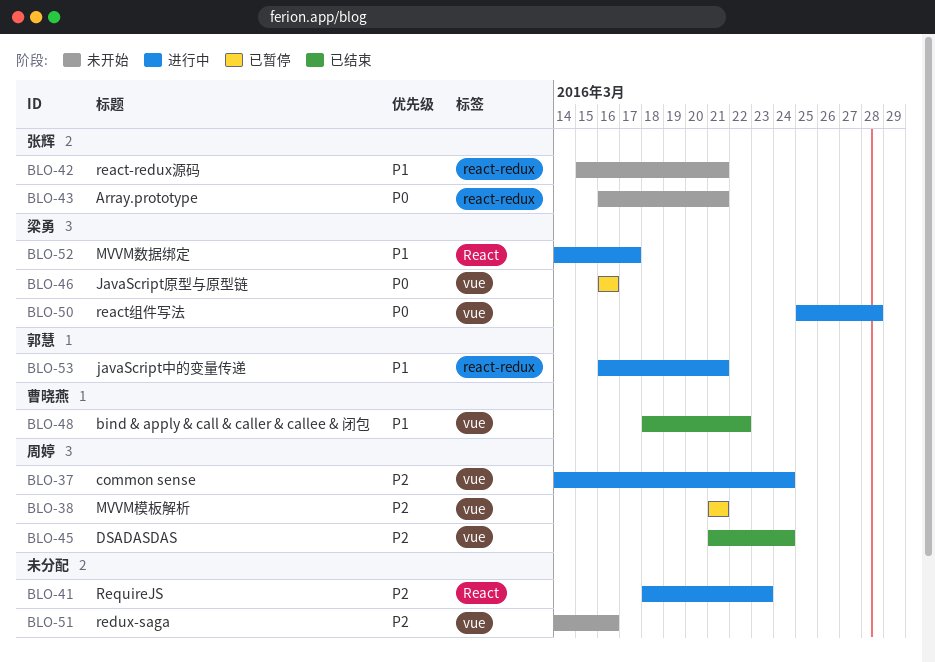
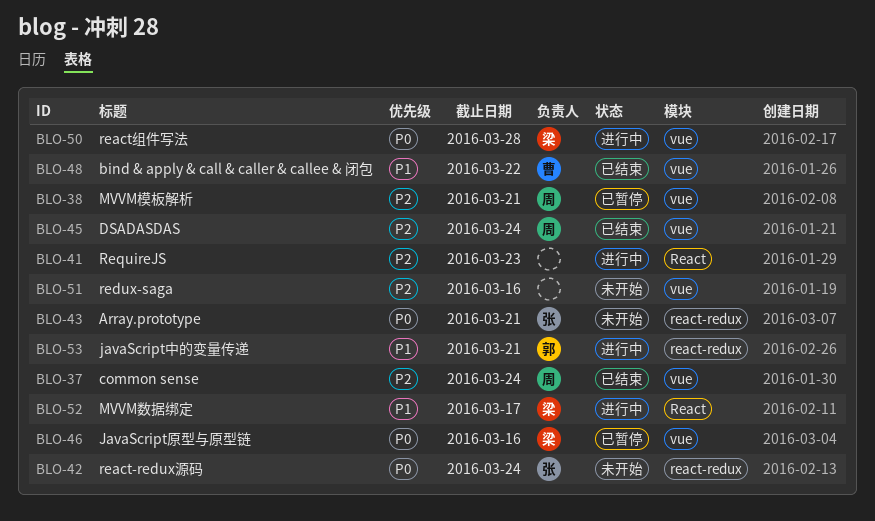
BLO-37, status: 进行中 -> 已结束
BLO-42, priority: P1 -> P0
BLO-42, due: Mar 21 -> Mar 24

